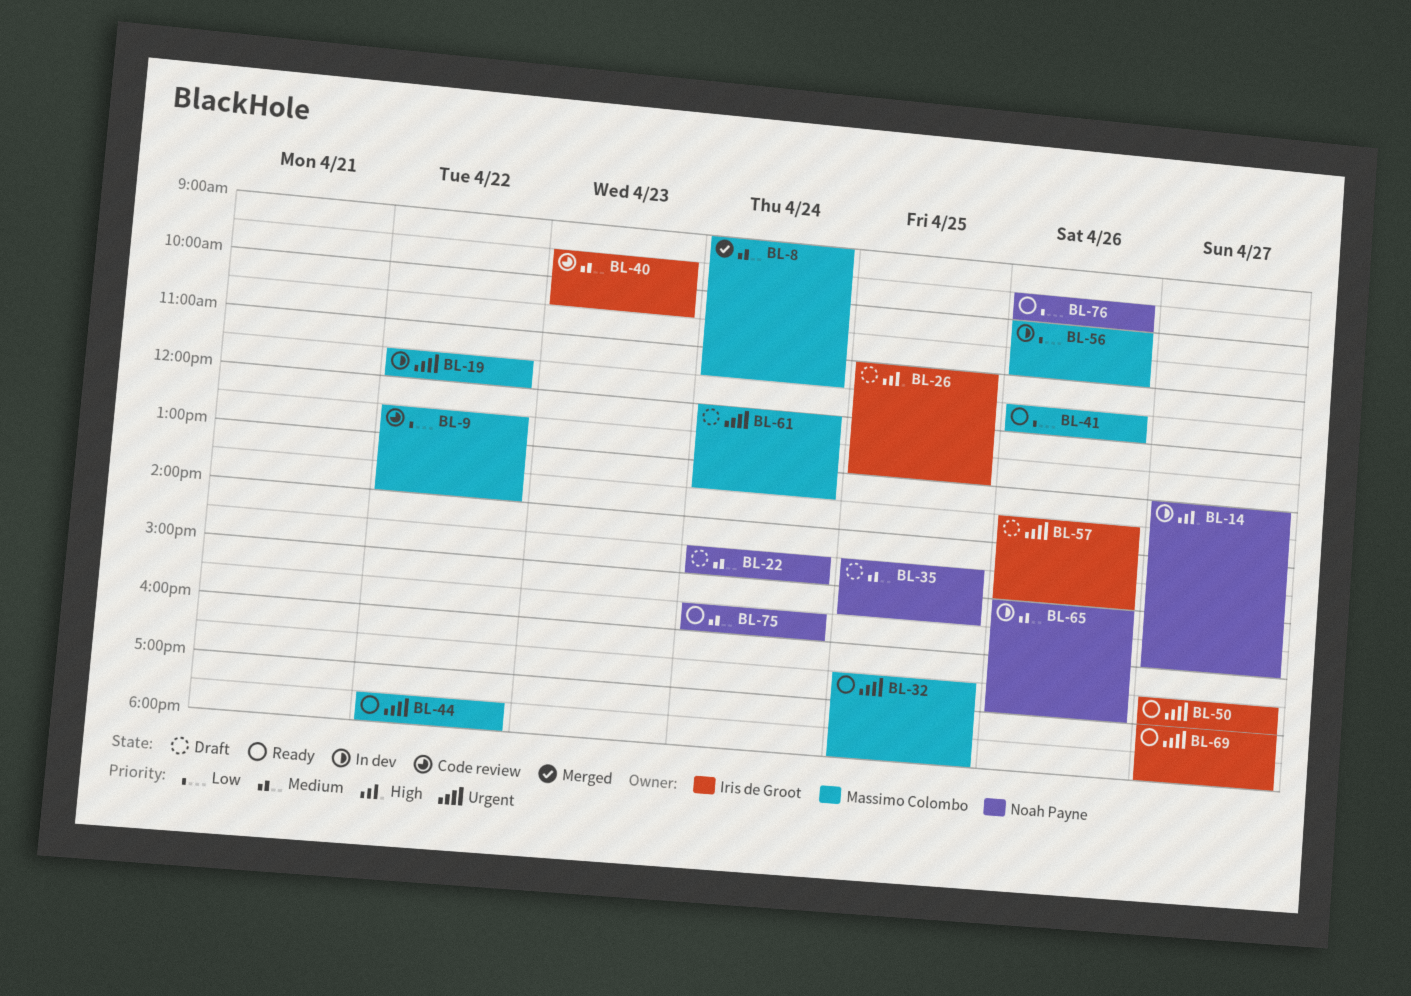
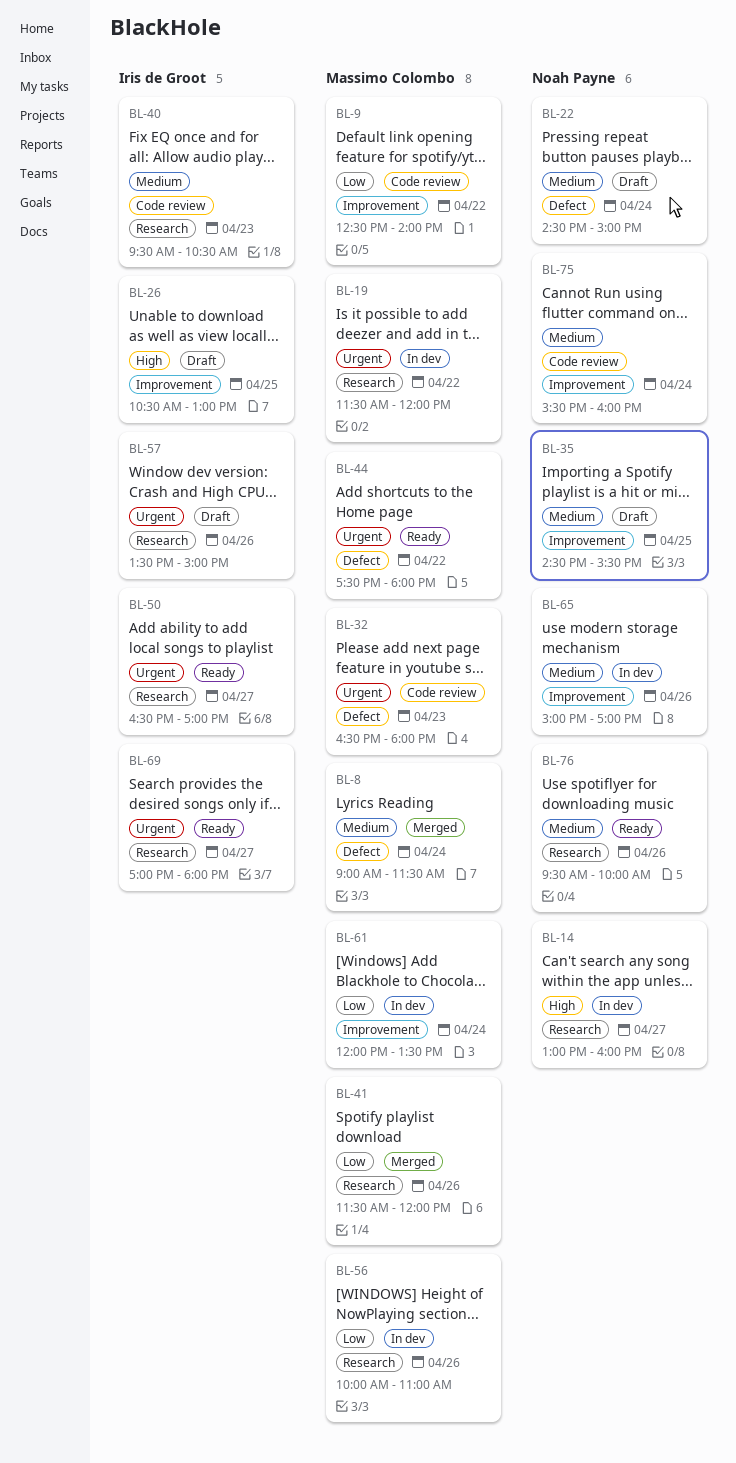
BL-26, begins: 11:00 -> 10:30
BL-32, status: Ready -> Code review
BL-32, day: Apr 25 -> Apr 23
BL-41, status: Ready -> Merged
BL-61, status: Draft -> In dev
BL-61, priority: Urgent -> Low
BL-75, status: Ready -> Code review
BL-76, priority: Low -> Medium

